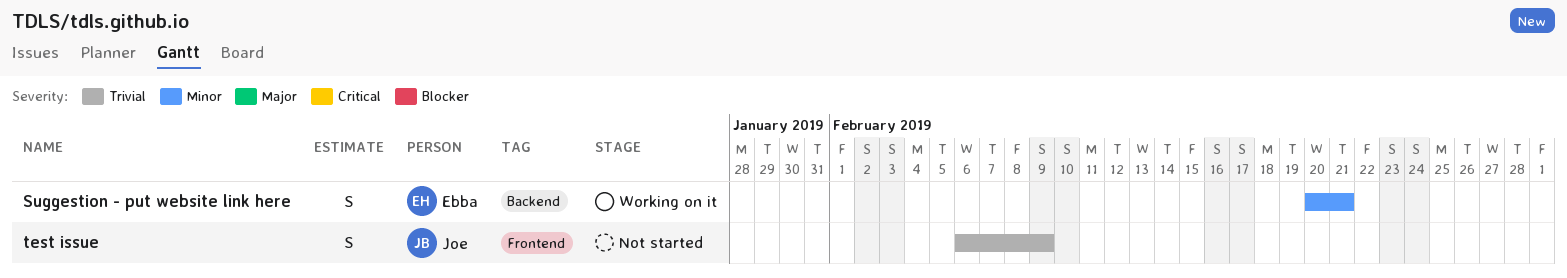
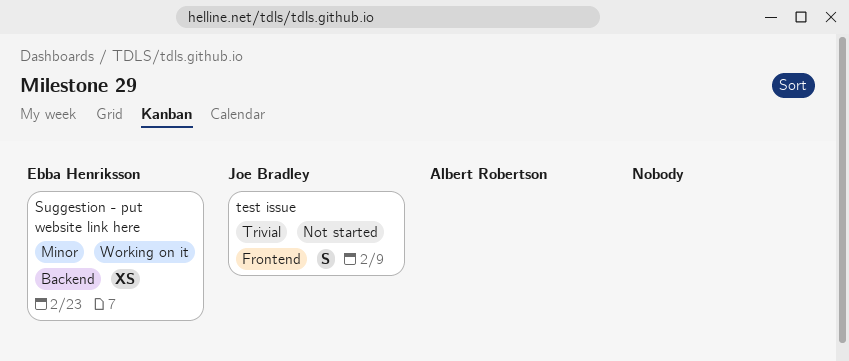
Suggestion - put website link here, estimate: S -> XS
Suggestion - put website link here, due: Feb 21 -> Feb 23

